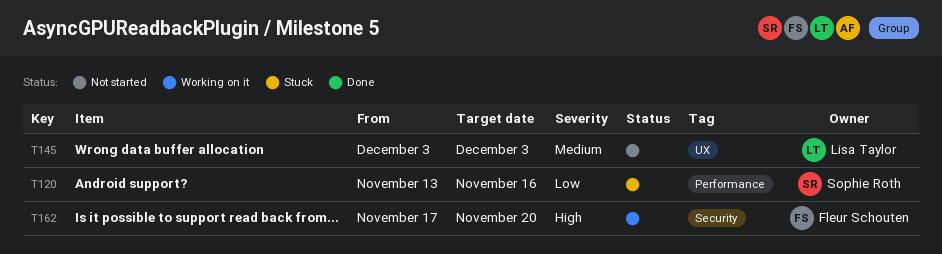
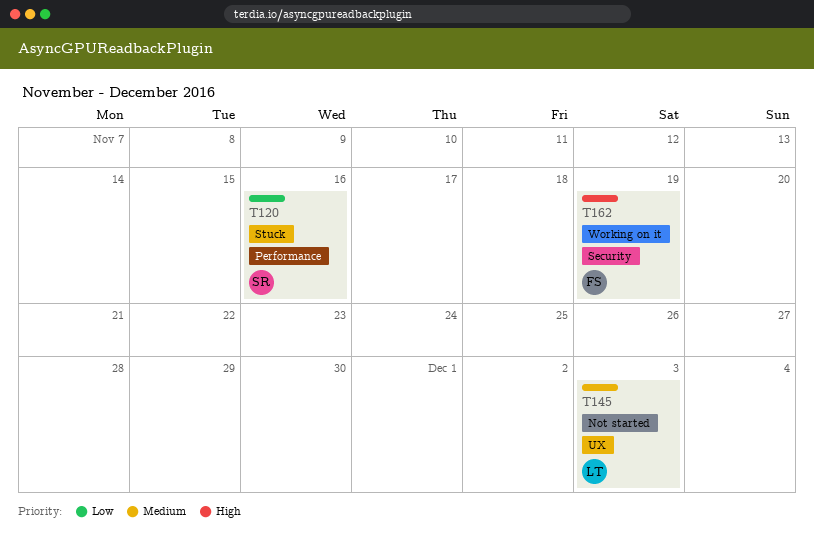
T162, due: Nov 20 -> Nov 19

